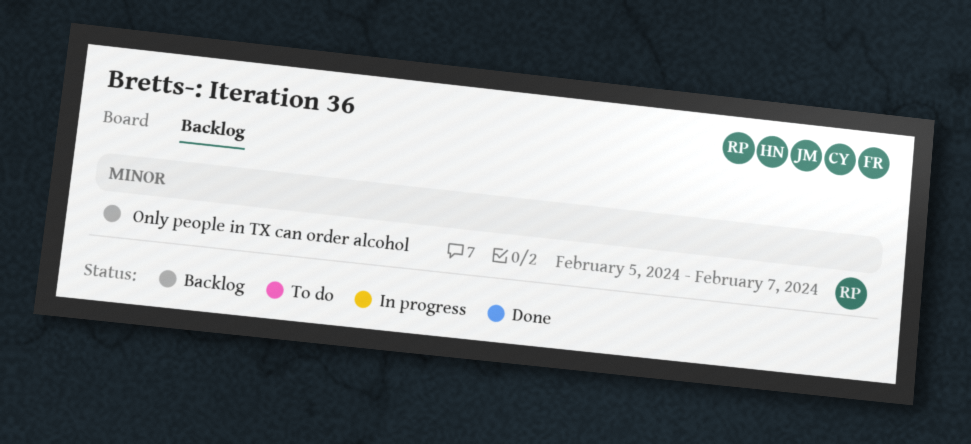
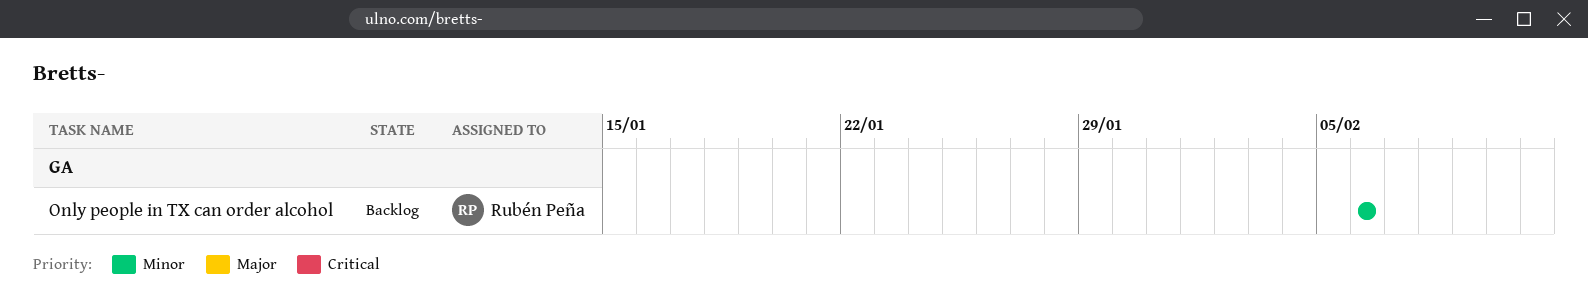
Only people in TX can order alcohol, start: Feb 5 -> Feb 6
Only people in TX can order alcohol, due: Feb 7 -> Feb 6

